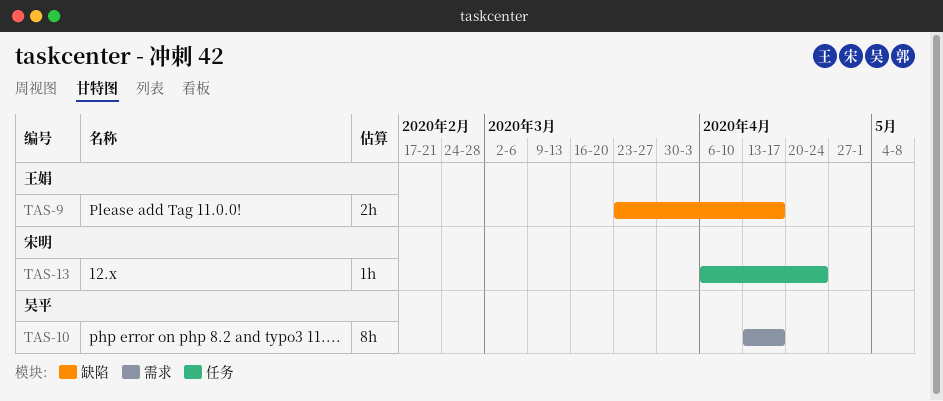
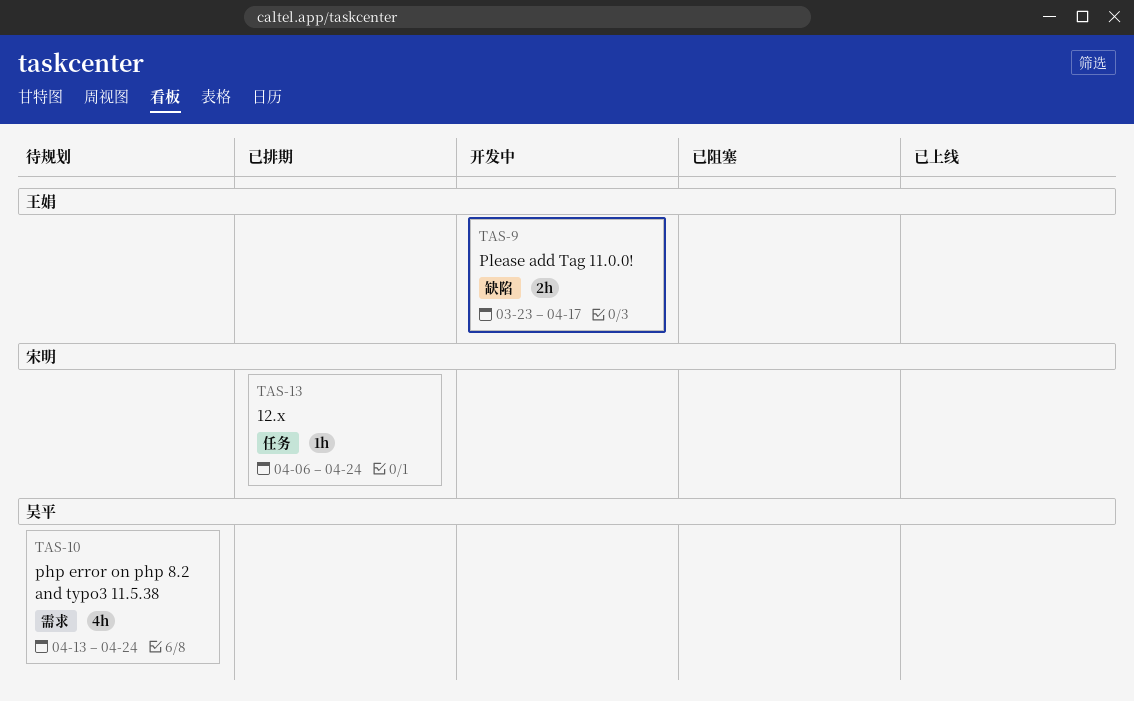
TAS-10, estimate: 8h -> 4h
TAS-10, due: Apr 17 -> Apr 24

